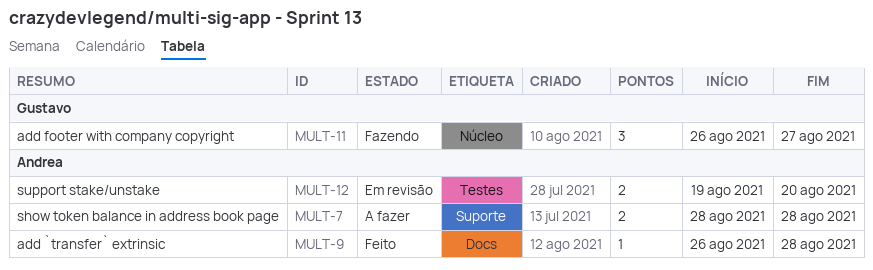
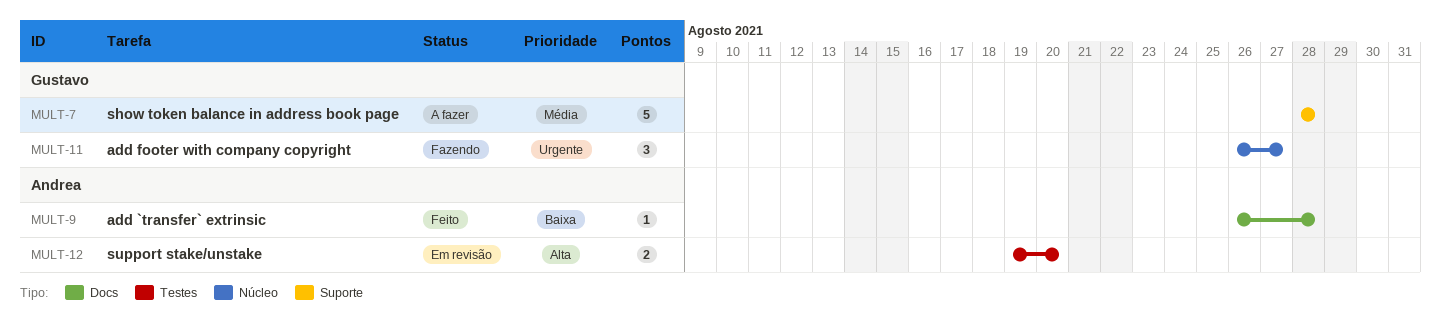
MULT-7, owner: Andrea -> Gustavo
MULT-7, estimate: 2 -> 5

